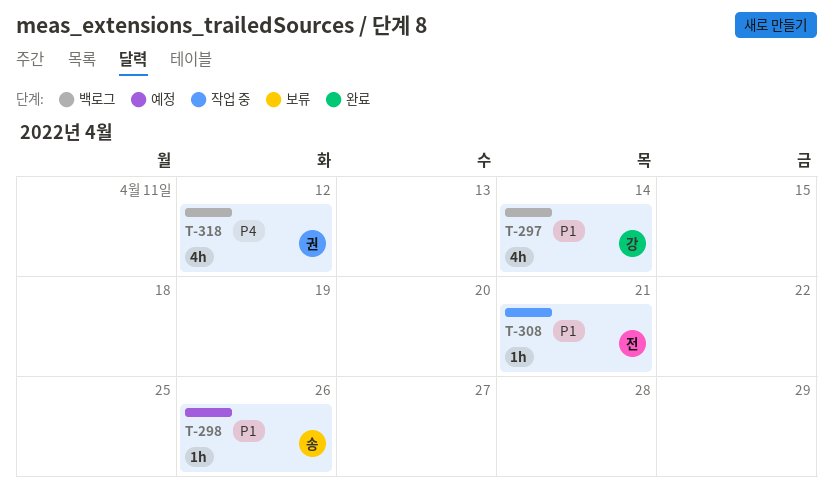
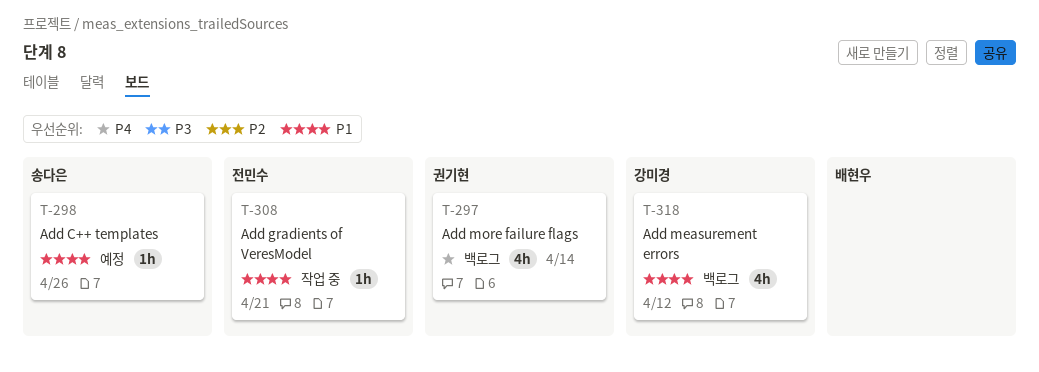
T-297, owner: 강미경 -> 권기현
T-297, priority: P1 -> P4
T-318, owner: 권기현 -> 강미경
T-318, priority: P4 -> P1

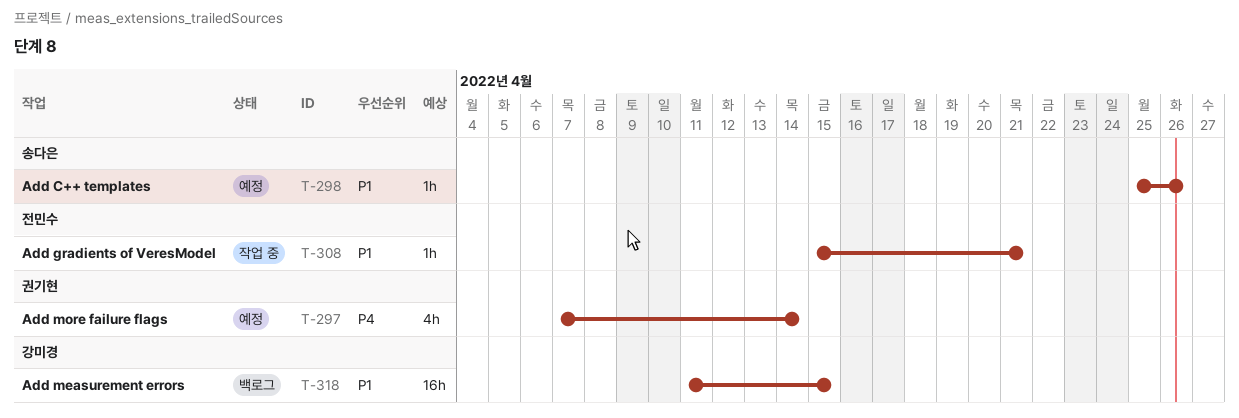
T-297, status: 백로그 -> 예정
T-318, estimate: 4h -> 16h
T-318, due: Apr 12 -> Apr 15

